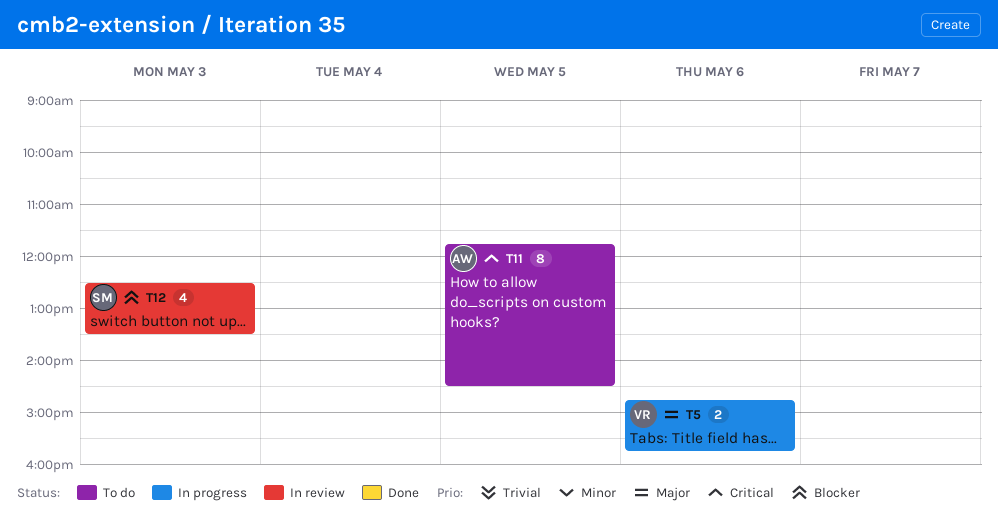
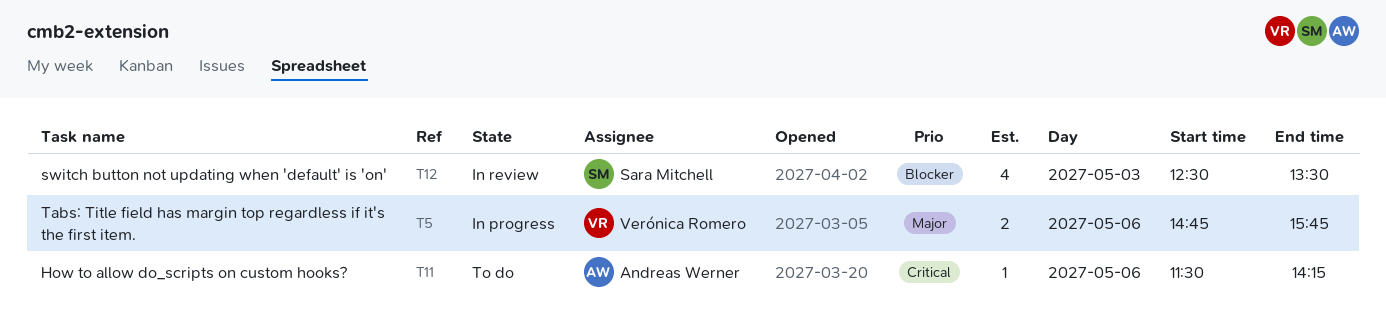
T11, estimate: 8 -> 1
T11, day: May 5 -> May 6
T11, begins: 11:45 -> 11:30
T11, ends: 14:30 -> 14:15

